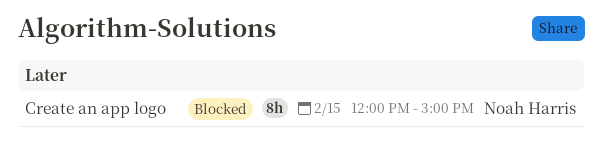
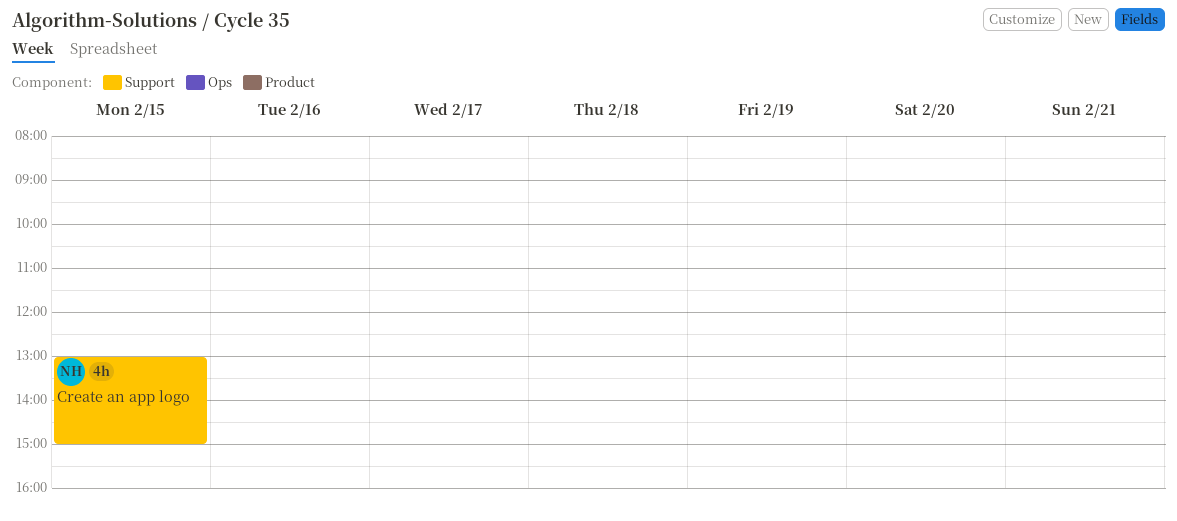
Create an app logo, estimate: 8h -> 4h
Create an app logo, begins: 12:00 -> 13:00

